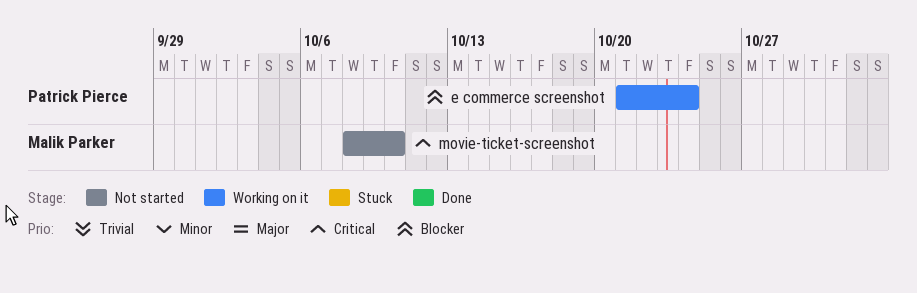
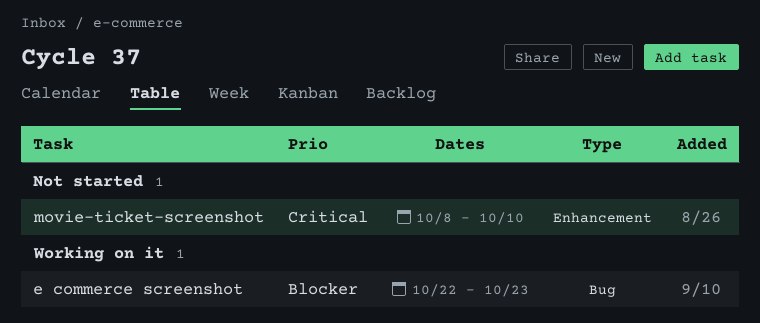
e commerce screenshot, start: Oct 21 -> Oct 22
e commerce screenshot, due: Oct 24 -> Oct 23

